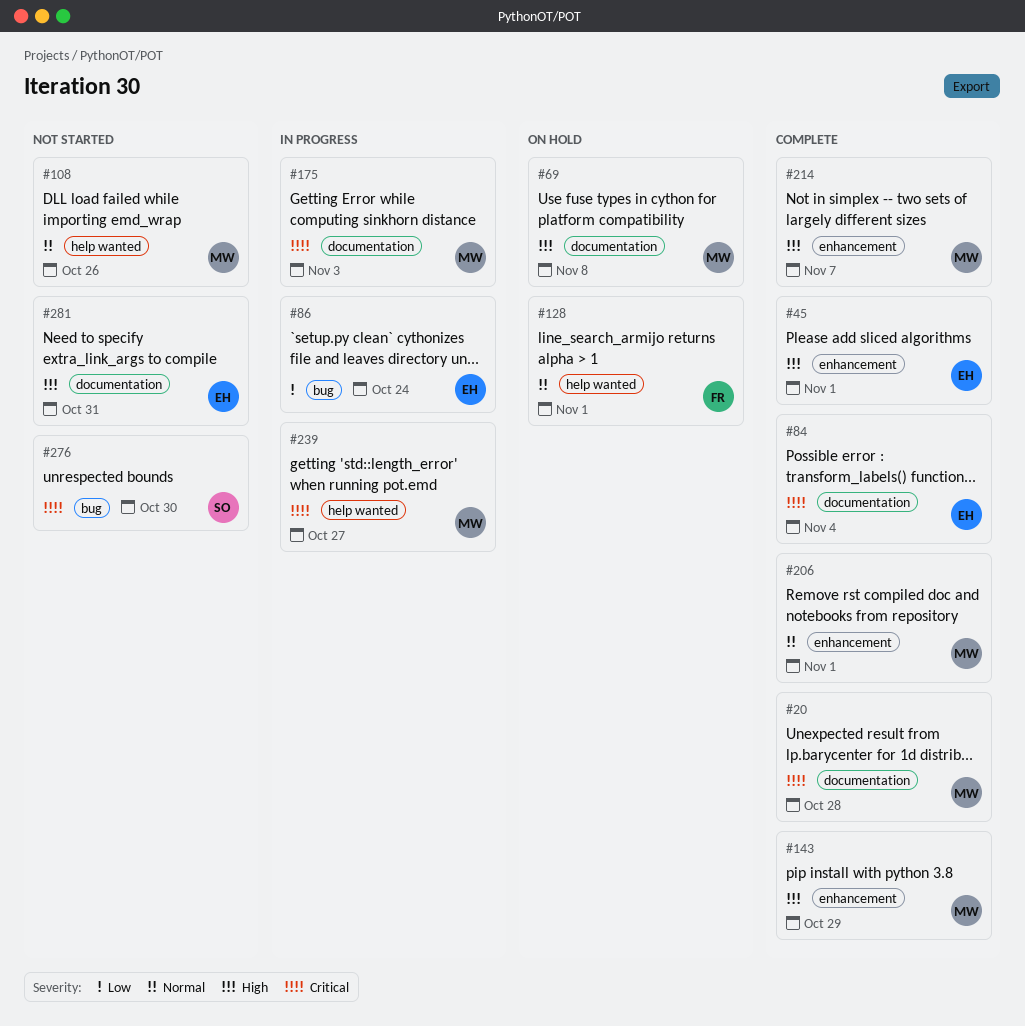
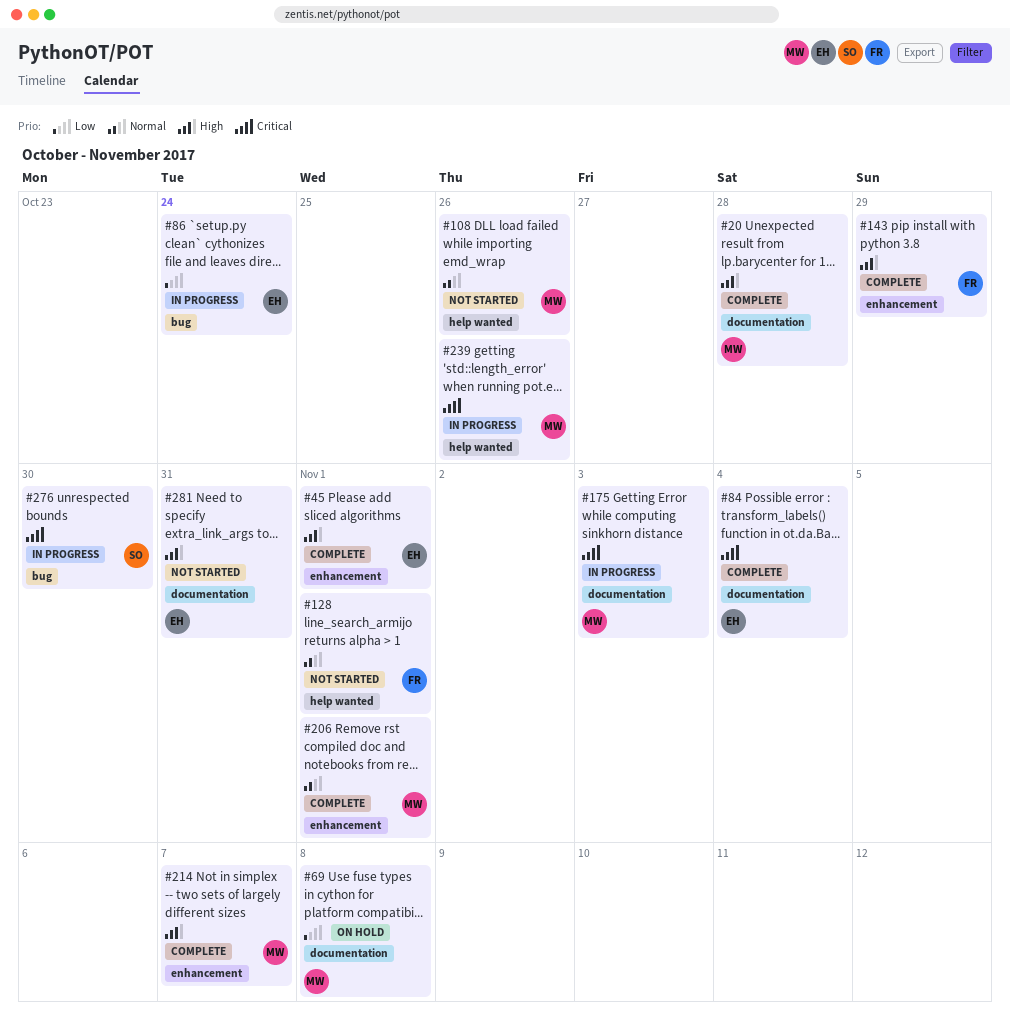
#20, priority: Critical -> High
#69, priority: High -> Low
#128, status: On hold -> Not started
#143, owner: MW -> FR
#239, due: Oct 27 -> Oct 26
#276, status: Not started -> In progress

